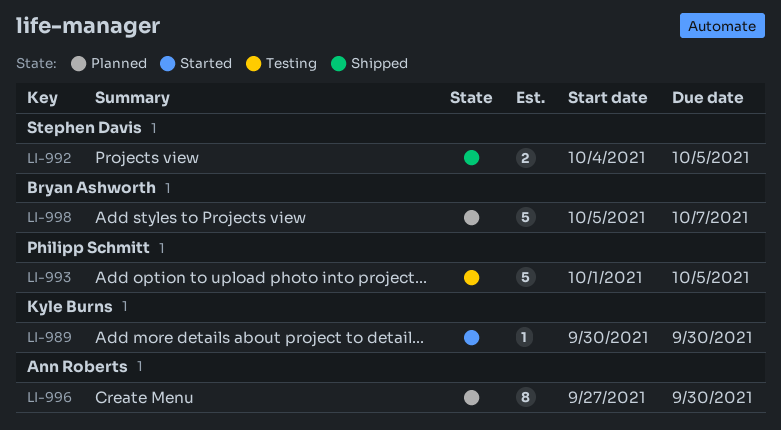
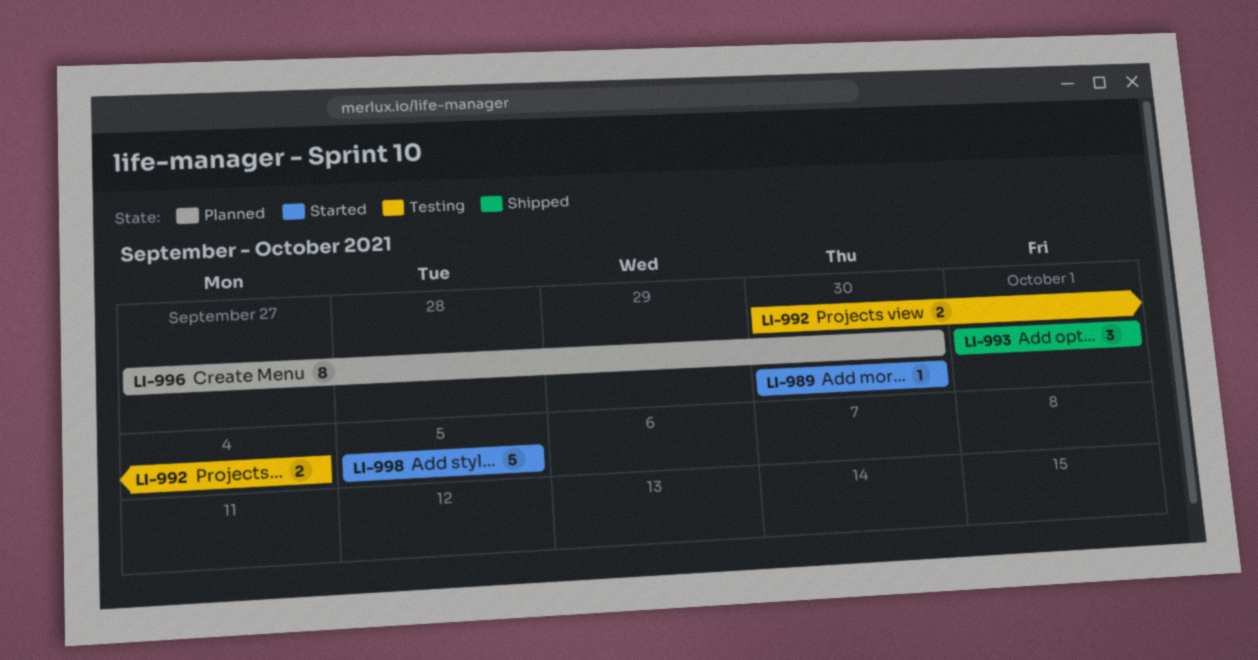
LI-992, status: Shipped -> Testing
LI-992, start: Oct 4 -> Sep 30
LI-992, due: Oct 5 -> Oct 4
LI-993, status: Testing -> Shipped
LI-993, estimate: 5 -> 3
LI-993, due: Oct 5 -> Oct 1
LI-998, status: Planned -> Started
LI-998, due: Oct 7 -> Oct 5

